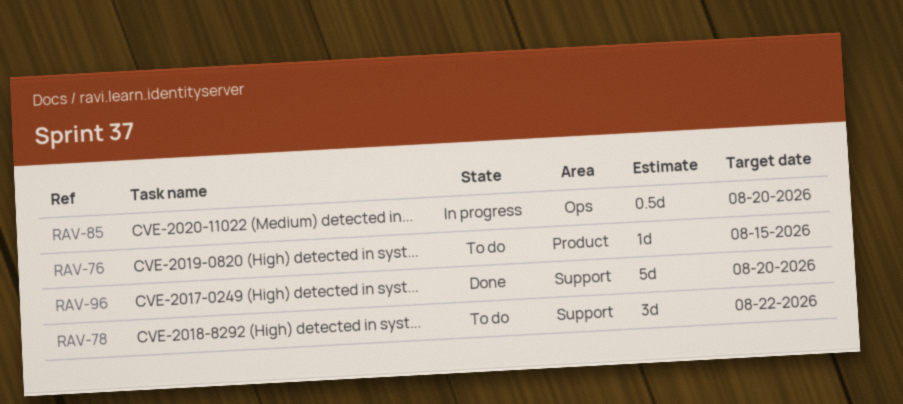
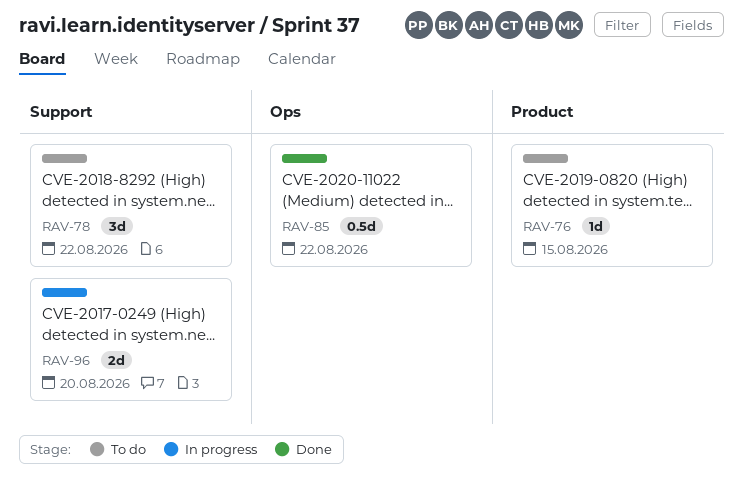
RAV-85, status: In progress -> Done
RAV-85, due: Aug 20 -> Aug 22
RAV-96, status: Done -> In progress
RAV-96, estimate: 5d -> 2d

